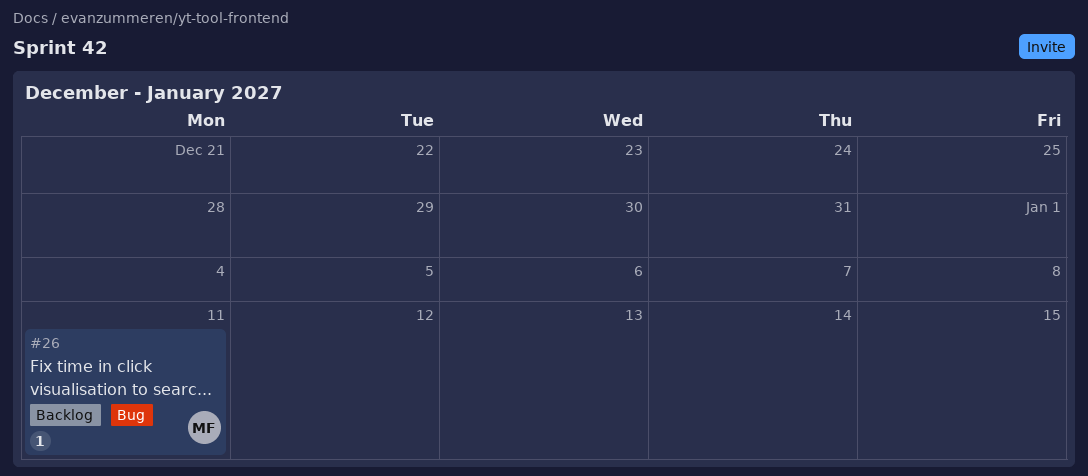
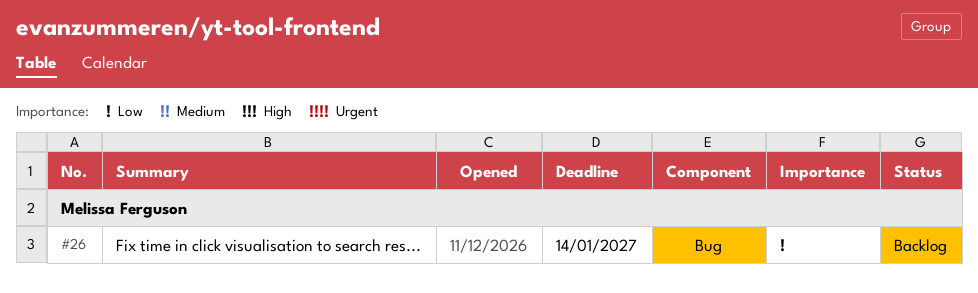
#26, due: Jan 11 -> Jan 14

